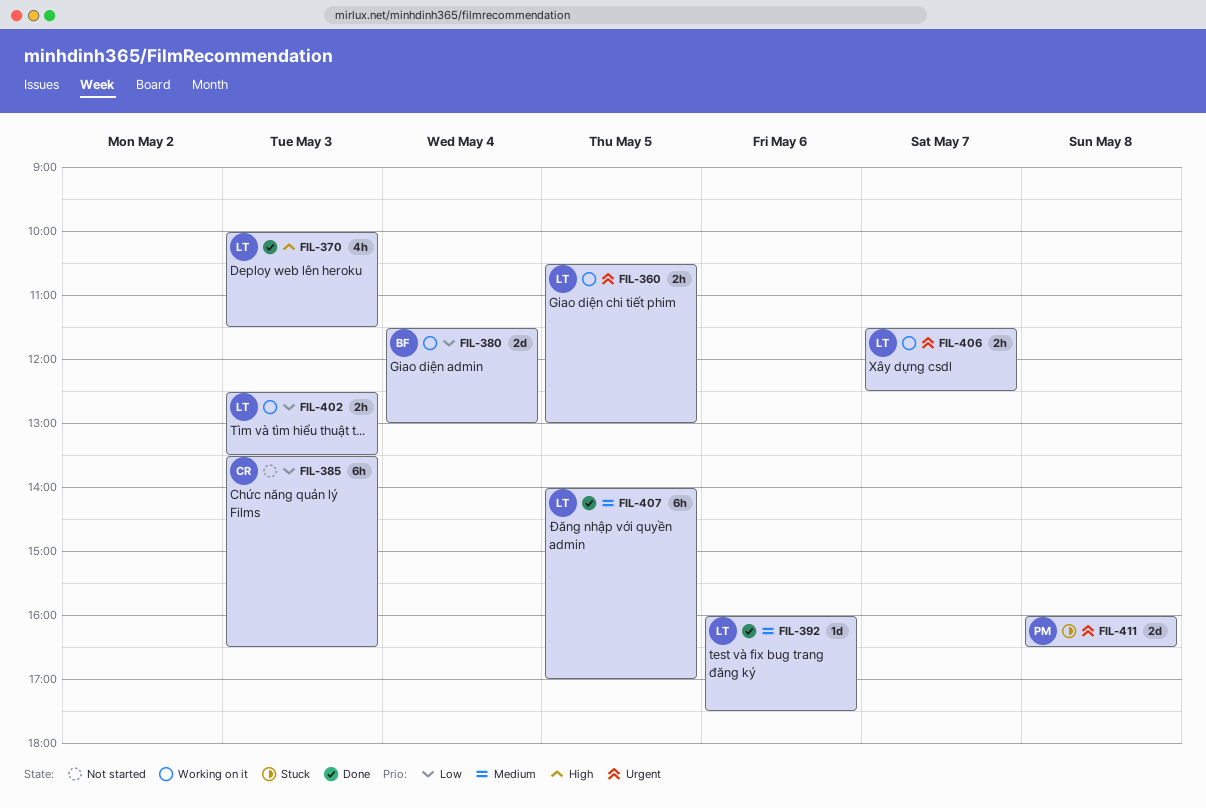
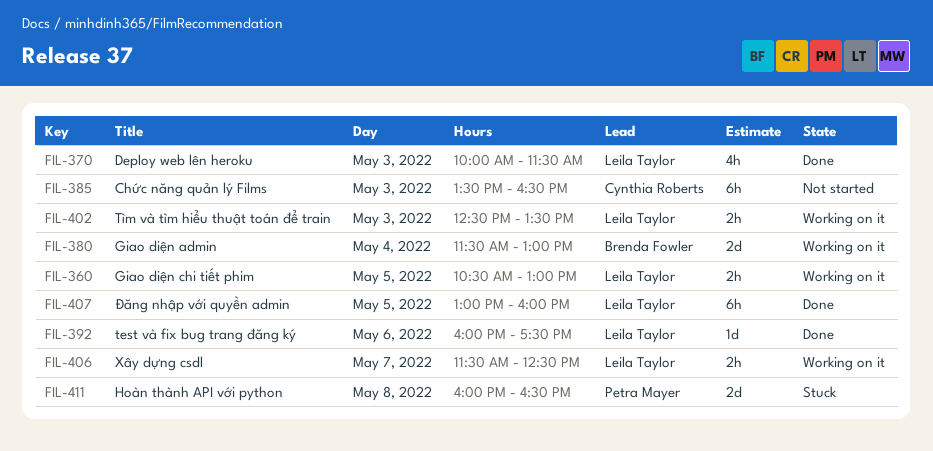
FIL-407, begins: 14:00 -> 13:00
FIL-407, ends: 17:00 -> 16:00

